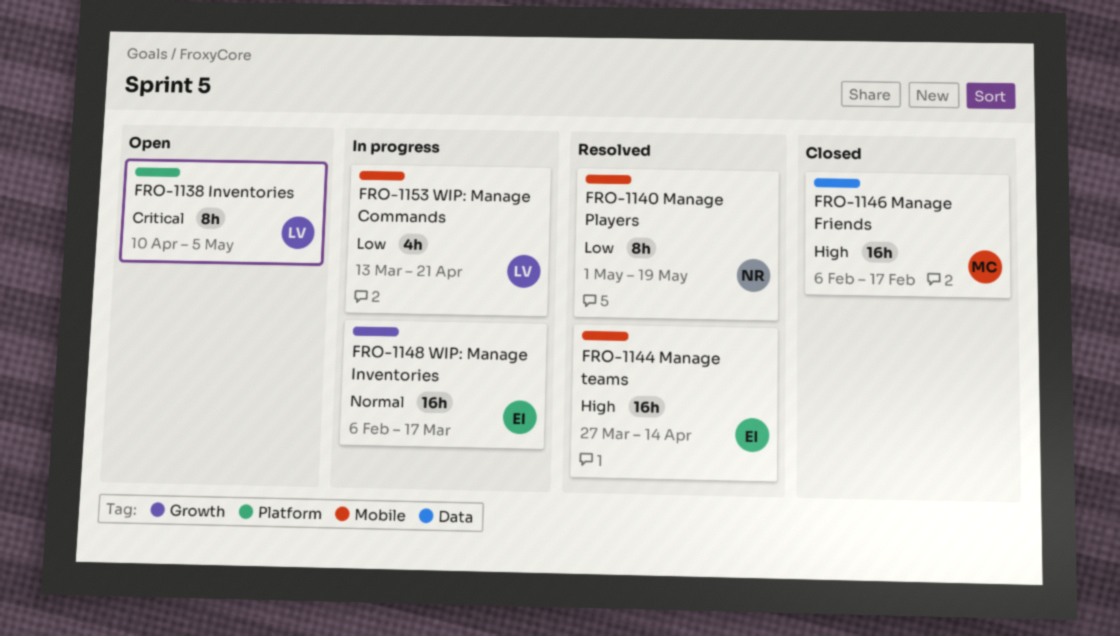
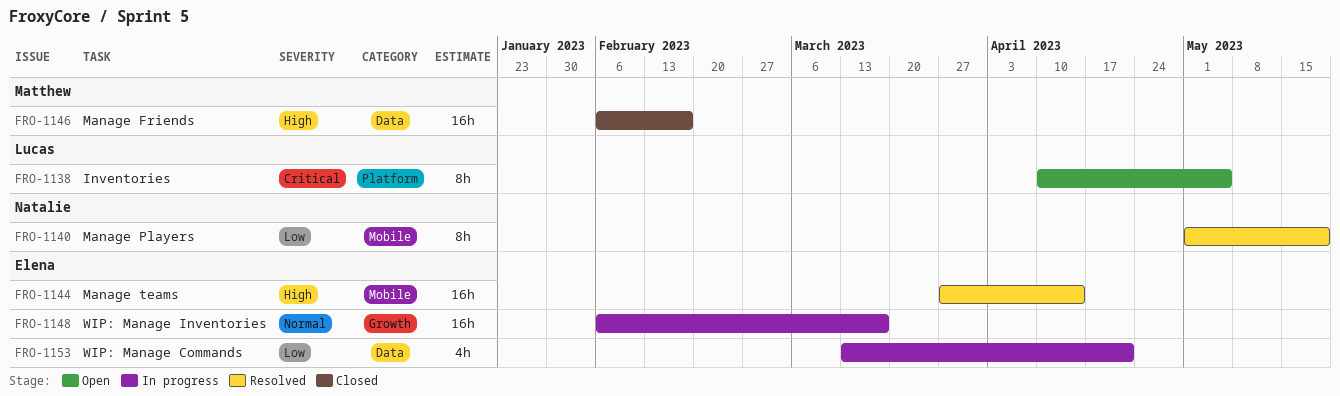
FRO-1153, owner: Lucas -> Elena
FRO-1153, label: Mobile -> Data

